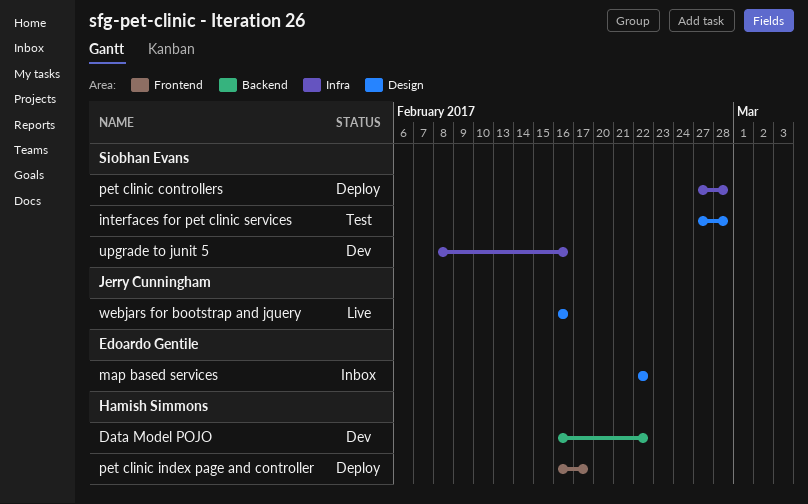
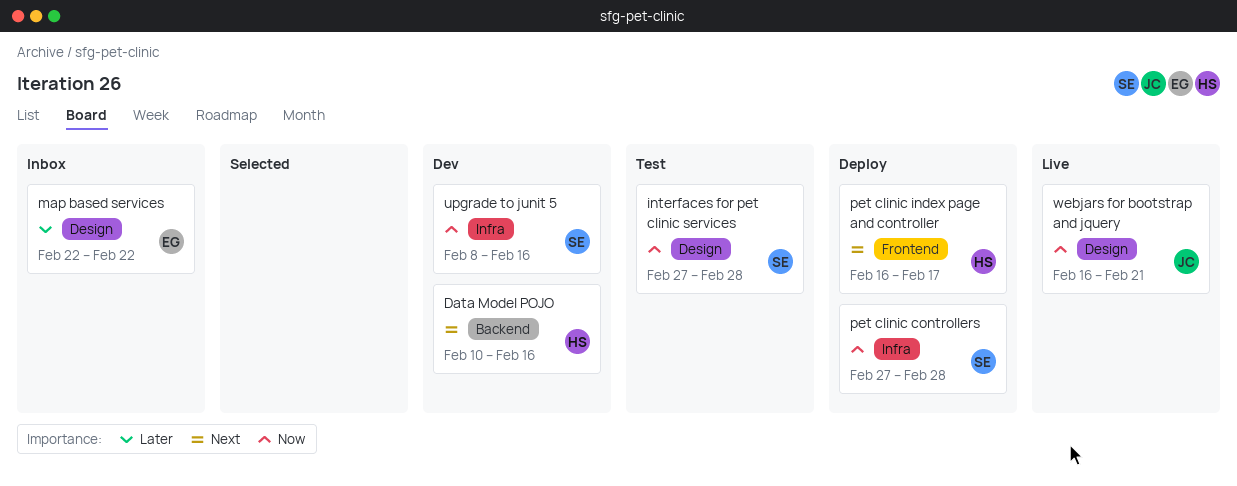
Data Model POJO, start: Feb 16 -> Feb 10
Data Model POJO, due: Feb 22 -> Feb 16
webjars for bootstrap and jquery, due: Feb 16 -> Feb 21

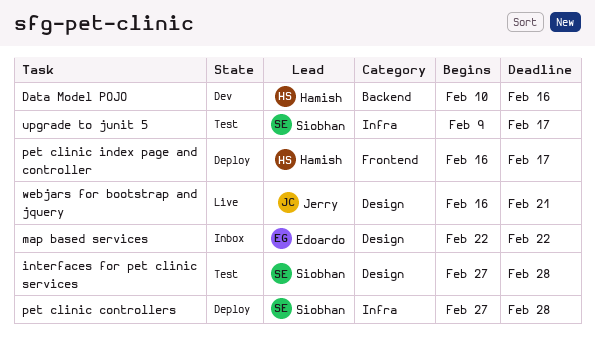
upgrade to junit 5, status: Dev -> Test
upgrade to junit 5, start: Feb 8 -> Feb 9
upgrade to junit 5, due: Feb 16 -> Feb 17

